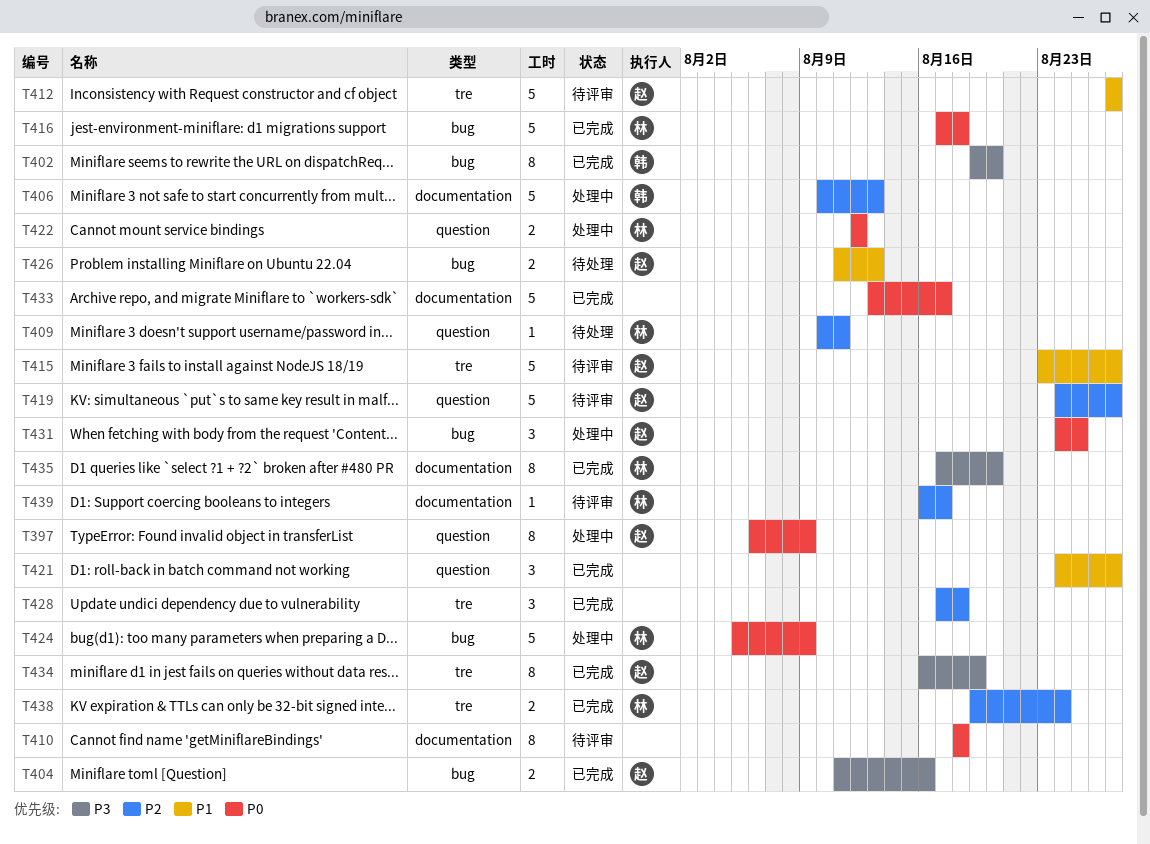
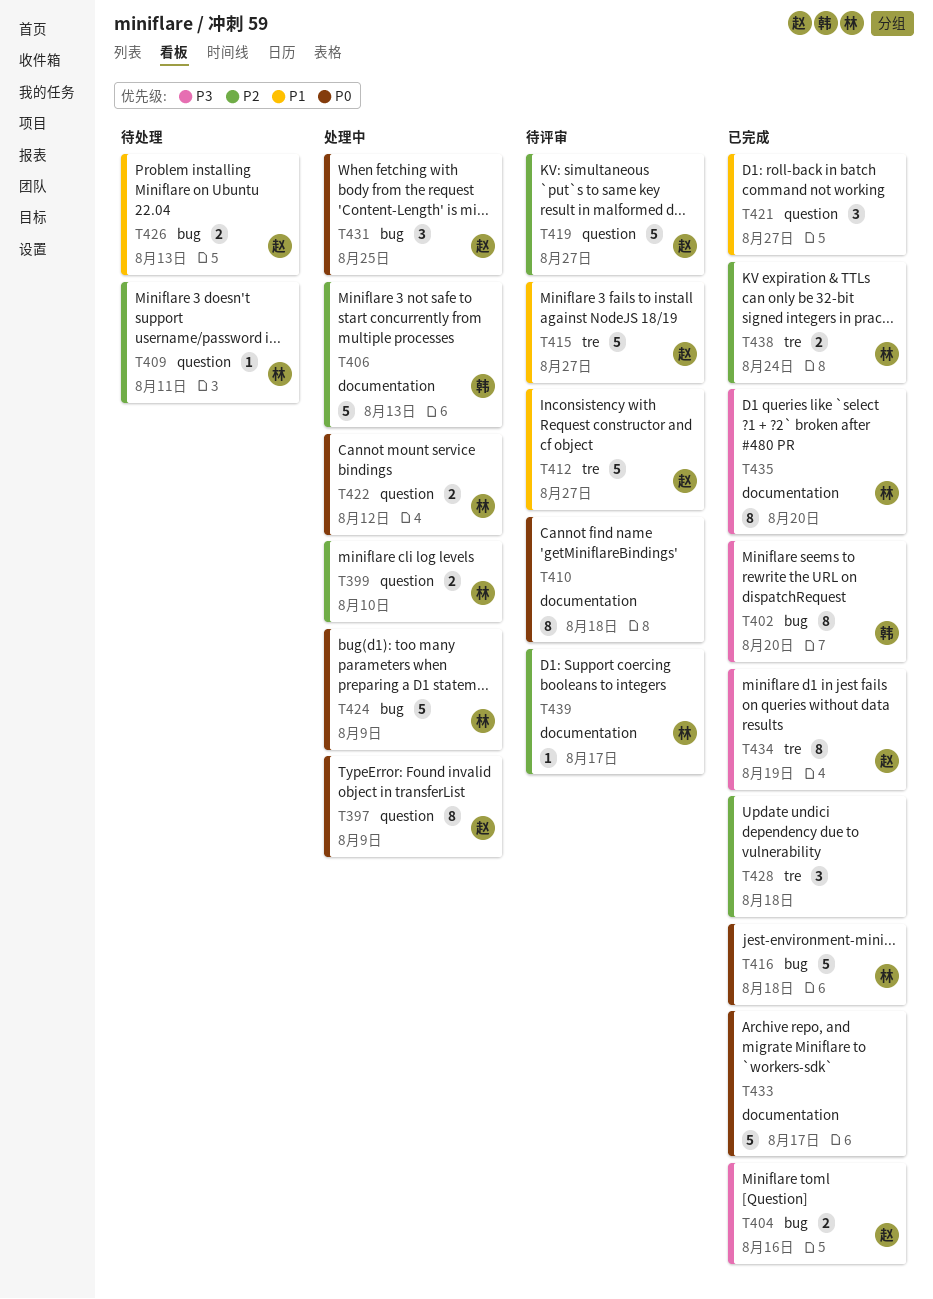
T399: none -> present

